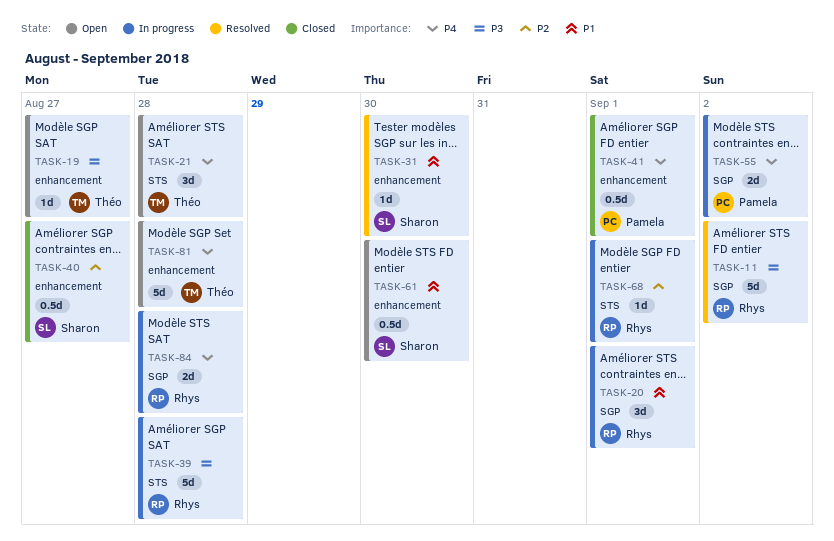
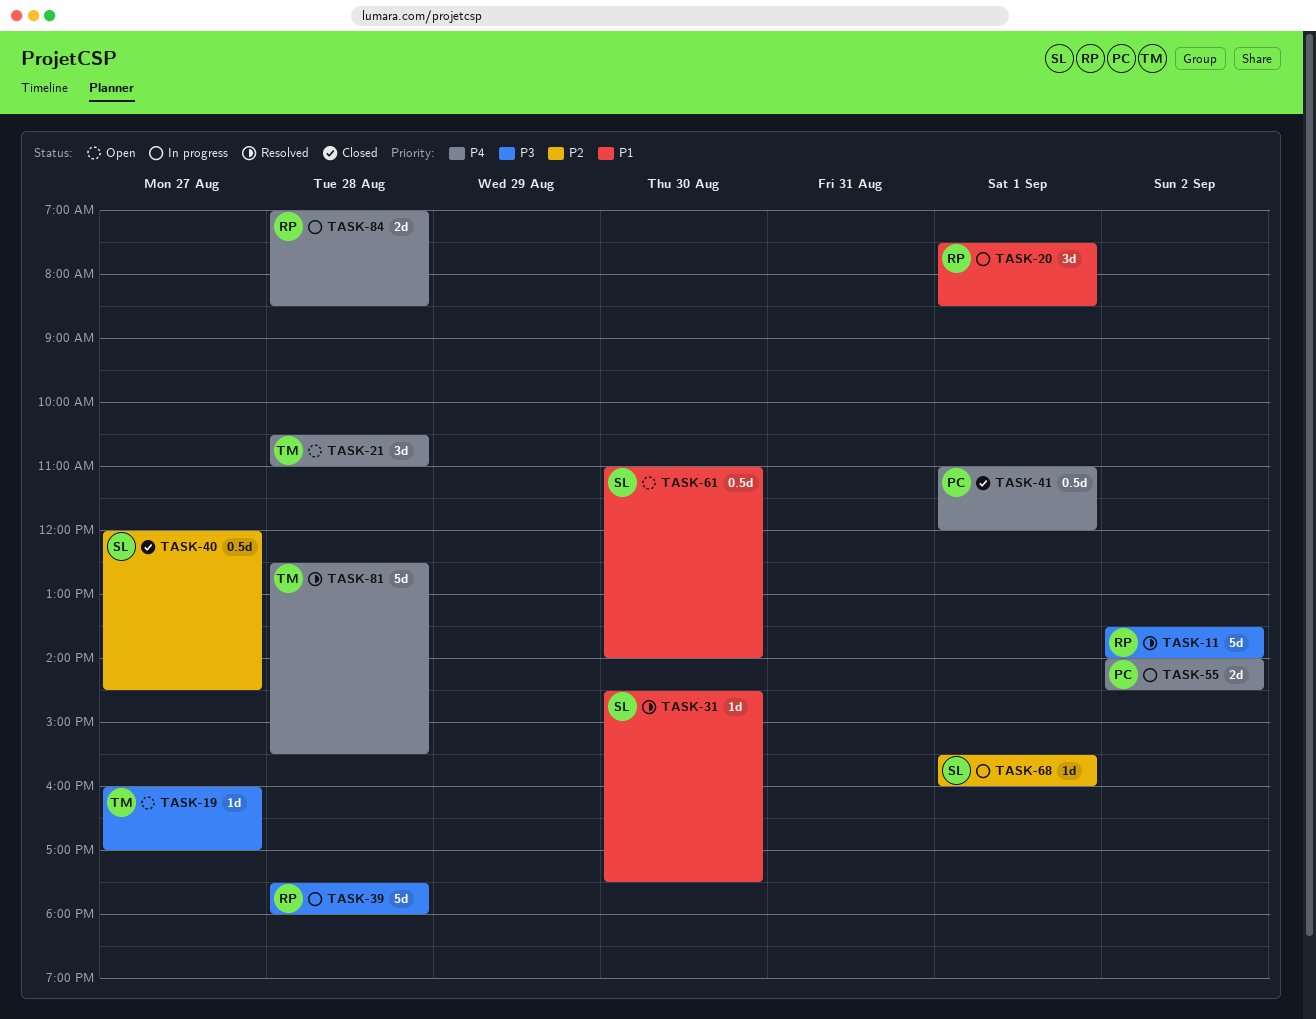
TASK-68, owner: Rhys -> Sharon
TASK-81, status: Open -> Resolved

